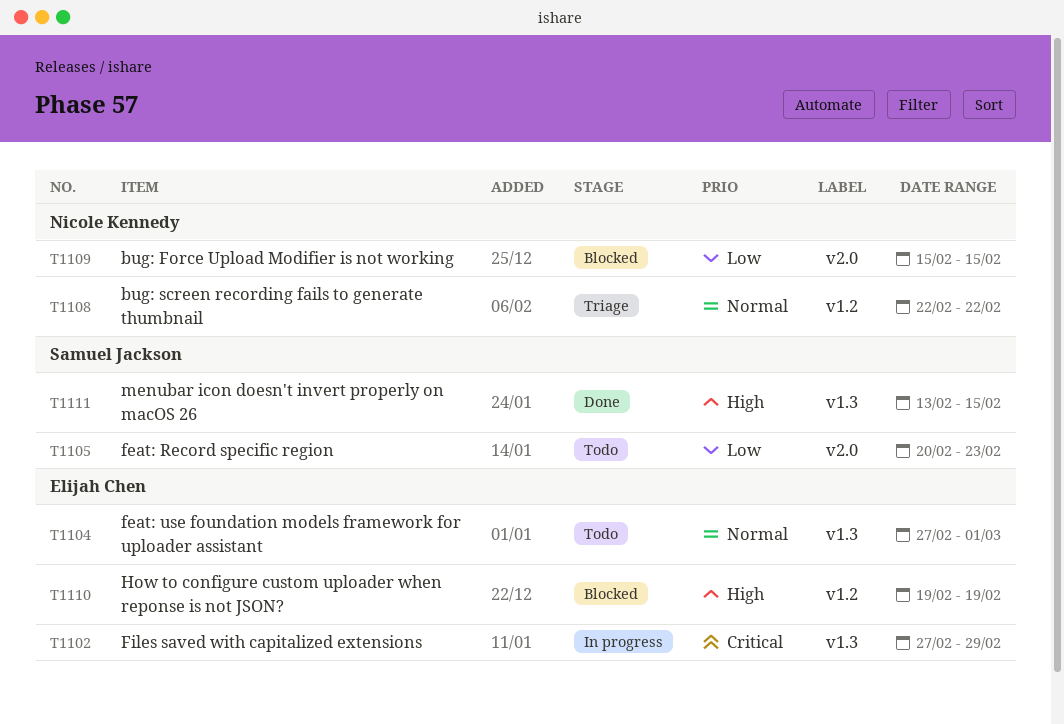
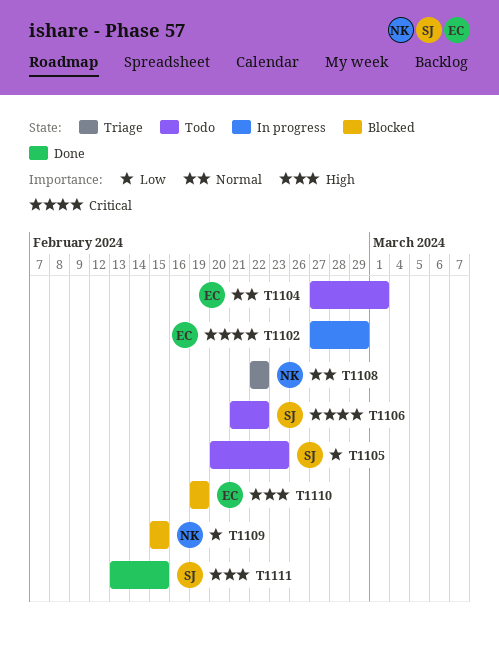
T1106: none -> present

